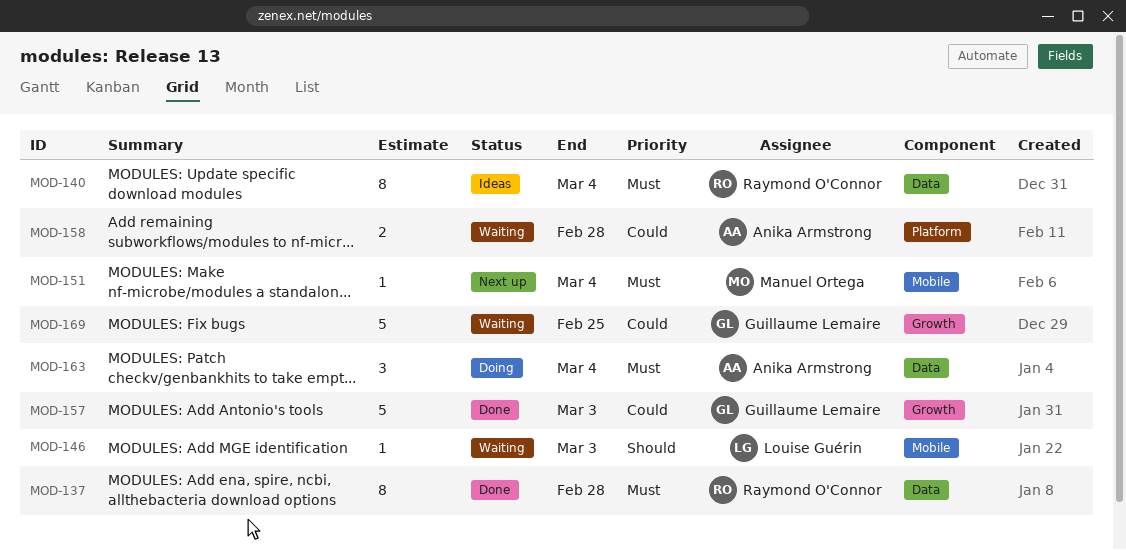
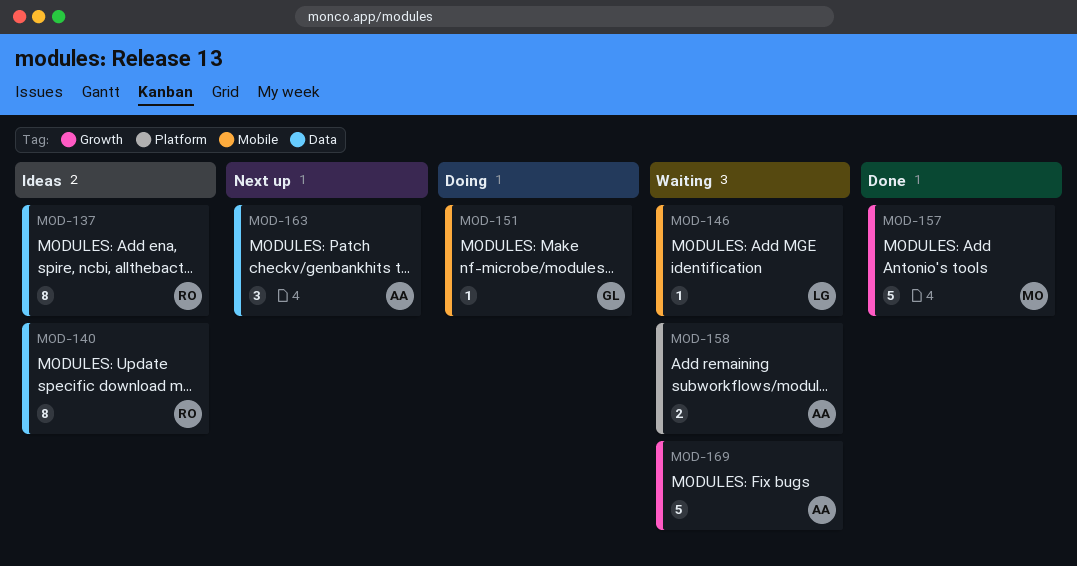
MOD-137, status: Done -> Ideas
MOD-151, status: Next up -> Doing
MOD-151, owner: Manuel Ortega -> Guillaume Lemaire
MOD-157, owner: Guillaume Lemaire -> Manuel Ortega
MOD-163, status: Doing -> Next up
MOD-169, owner: Guillaume Lemaire -> Anika Armstrong

